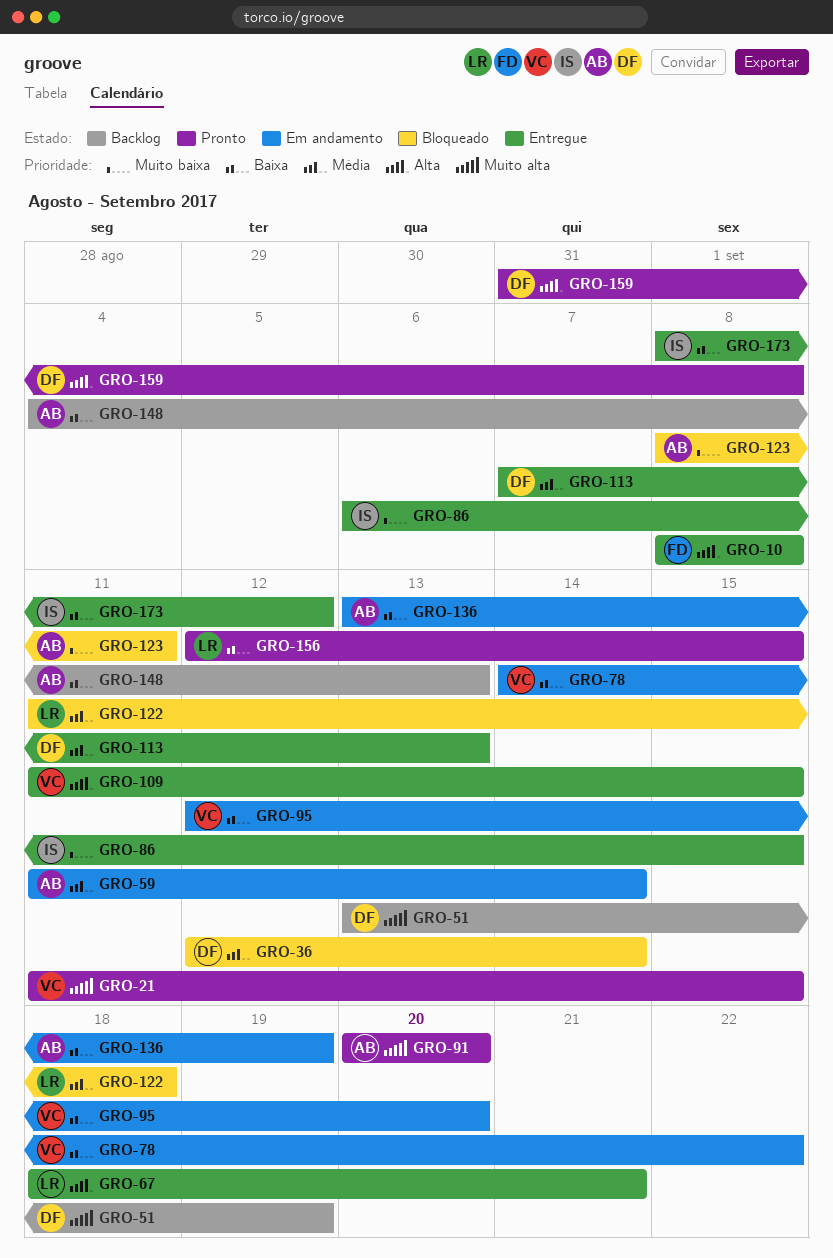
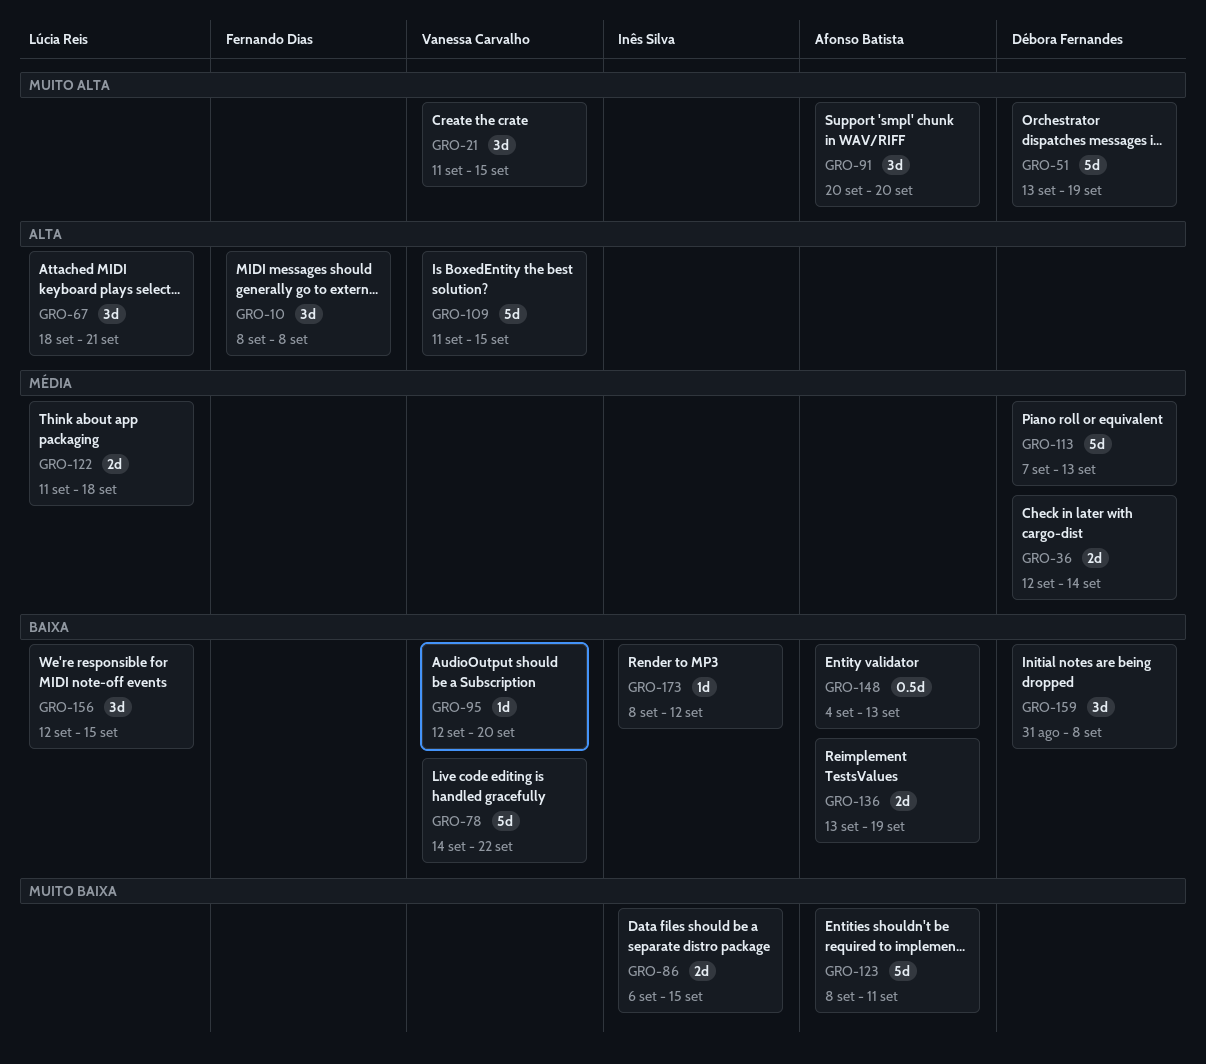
GRO-59: present -> none
GRO-159, priority: Alta -> Baixa

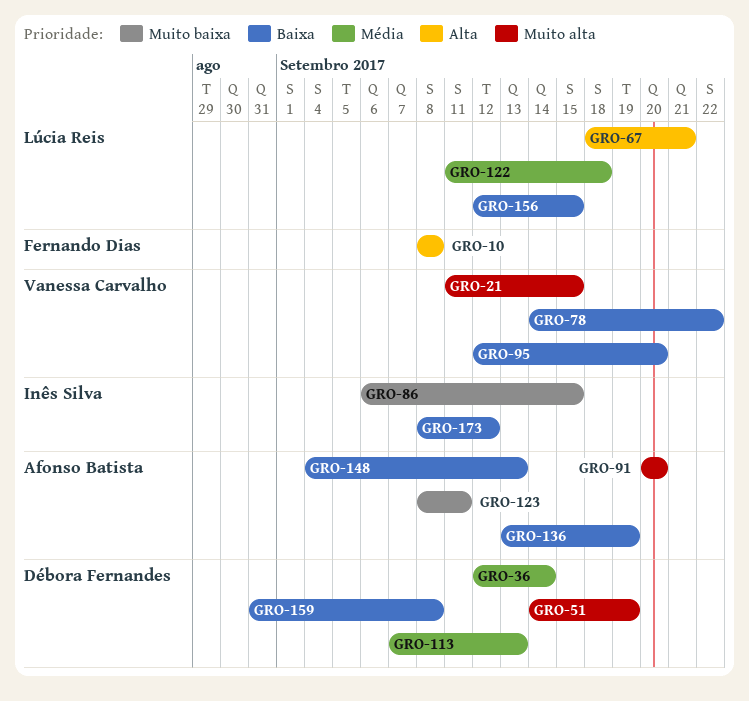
GRO-51, start: Sep 13 -> Sep 14
GRO-109: present -> none

